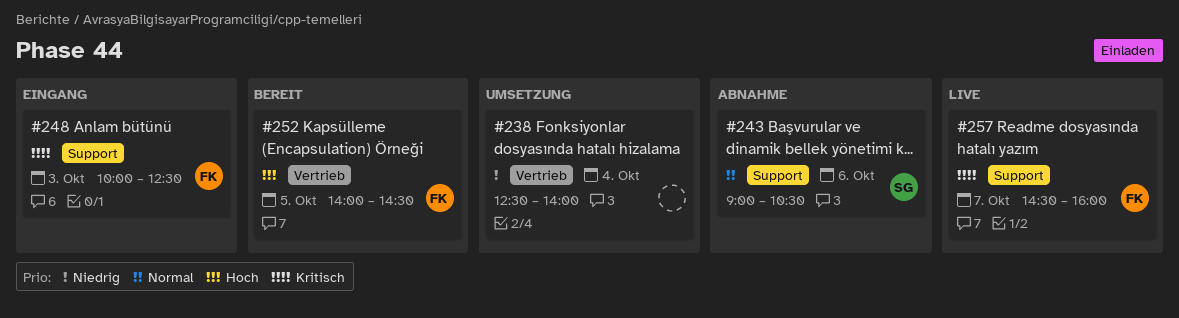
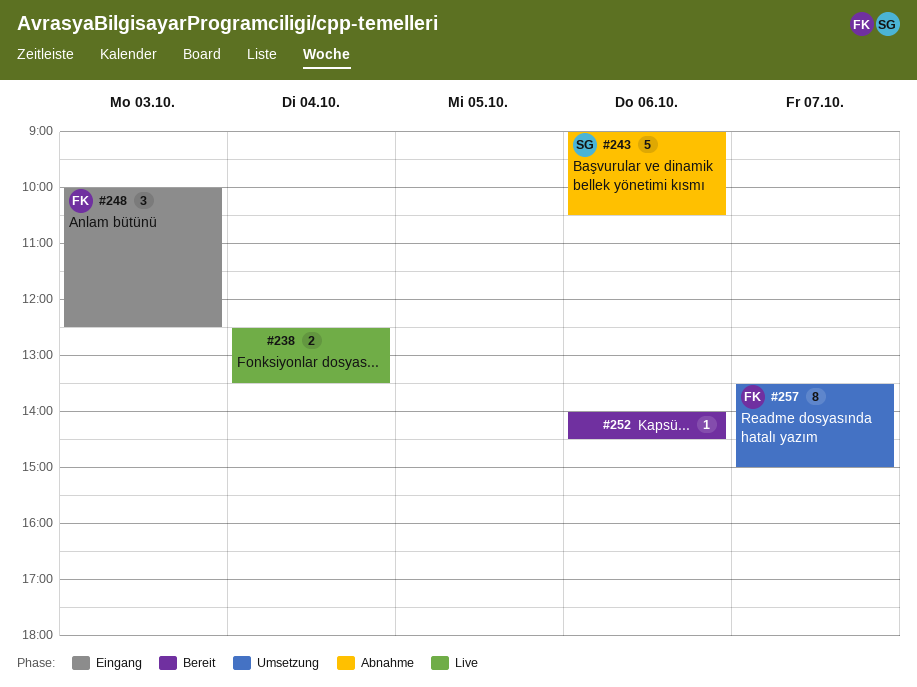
#238, status: Umsetzung -> Live
#238, ends: 14:00 -> 13:30
#252, owner: FK -> none
#252, day: Oct 5 -> Oct 6
#257, status: Live -> Umsetzung
#257, begins: 14:30 -> 13:30
#257, ends: 16:00 -> 15:00

